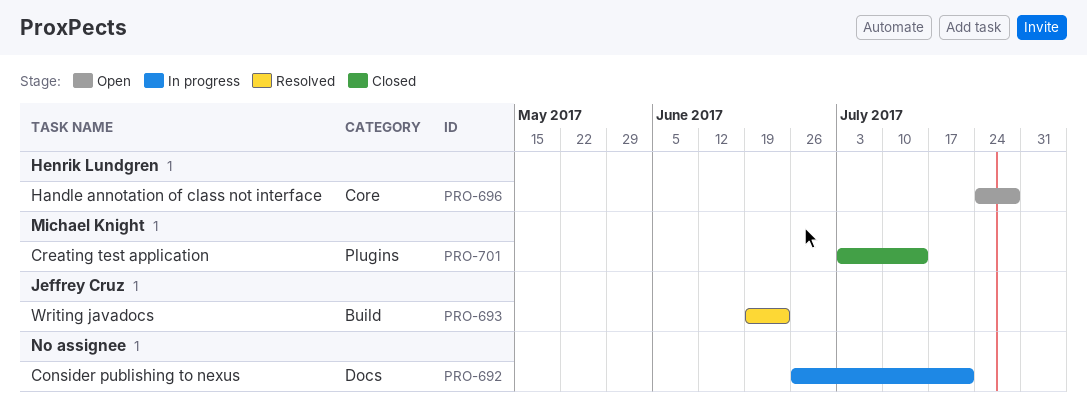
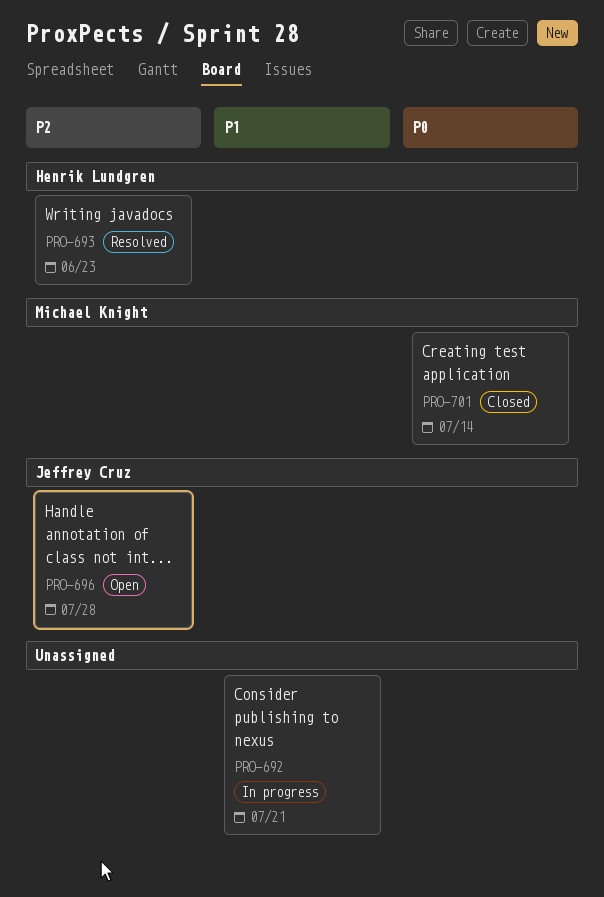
PRO-693, owner: Jeffrey Cruz -> Henrik Lundgren
PRO-696, owner: Henrik Lundgren -> Jeffrey Cruz

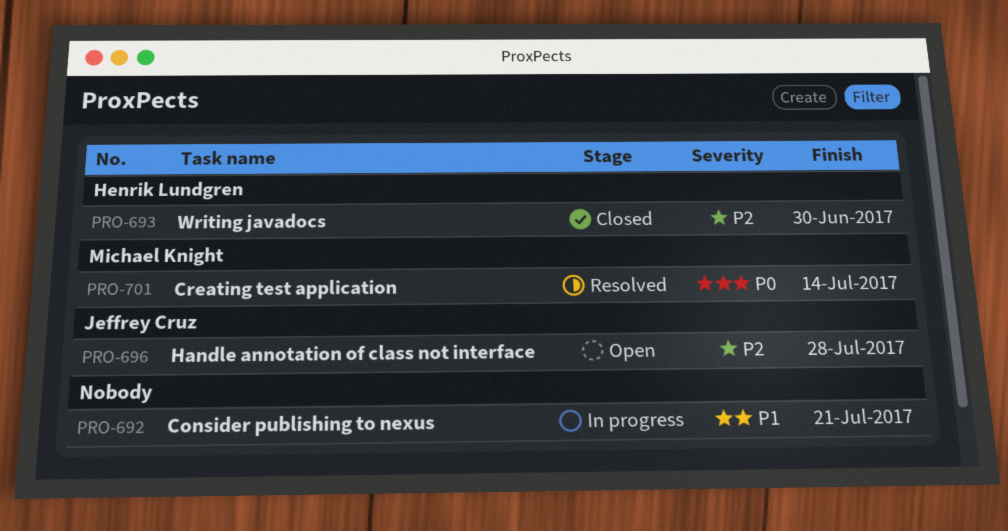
PRO-693, status: Resolved -> Closed
PRO-693, due: Jun 23 -> Jun 30
PRO-701, status: Closed -> Resolved

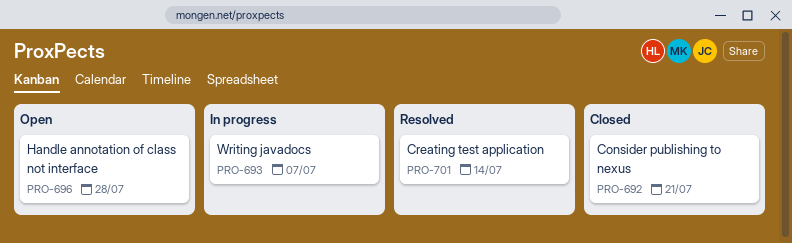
PRO-692, status: In progress -> Closed
PRO-693, status: Closed -> In progress
PRO-693, due: Jun 30 -> Jul 7

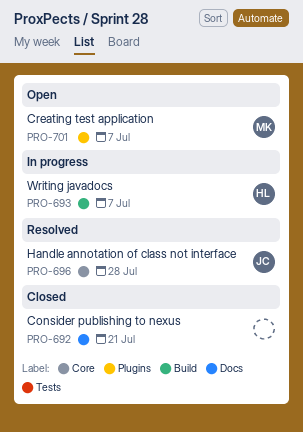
PRO-696, status: Open -> Resolved
PRO-701, status: Resolved -> Open
PRO-701, due: Jul 14 -> Jul 7

